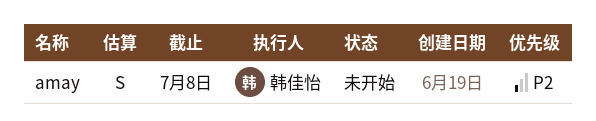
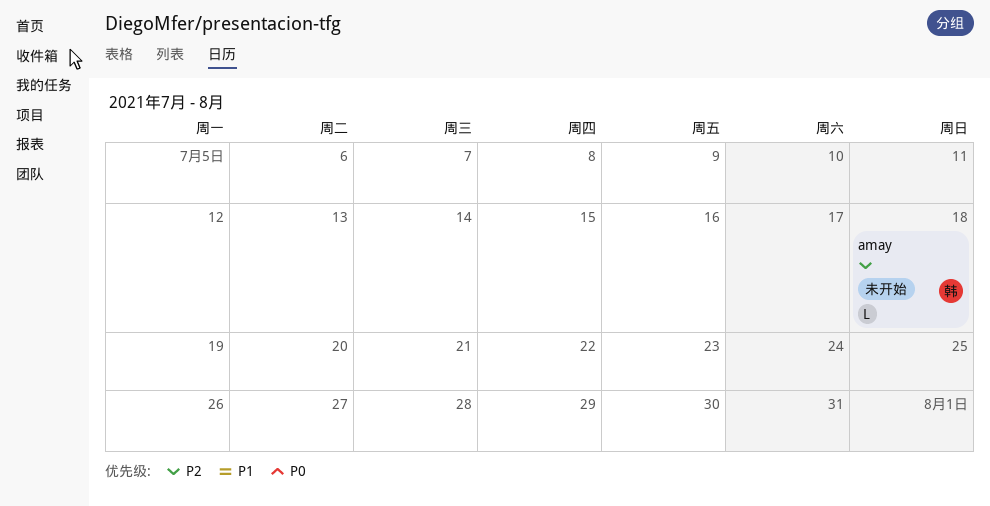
amay, estimate: S -> L
amay, due: Jul 8 -> Jul 18

